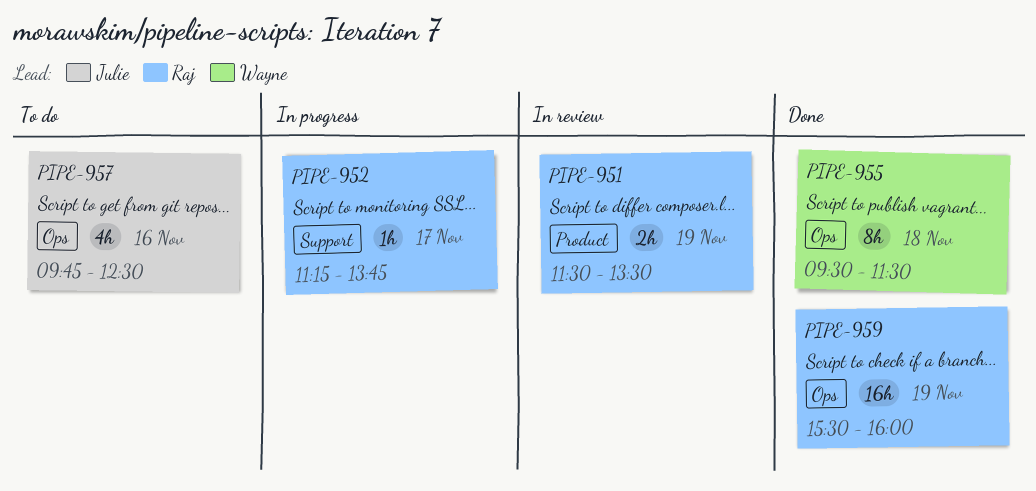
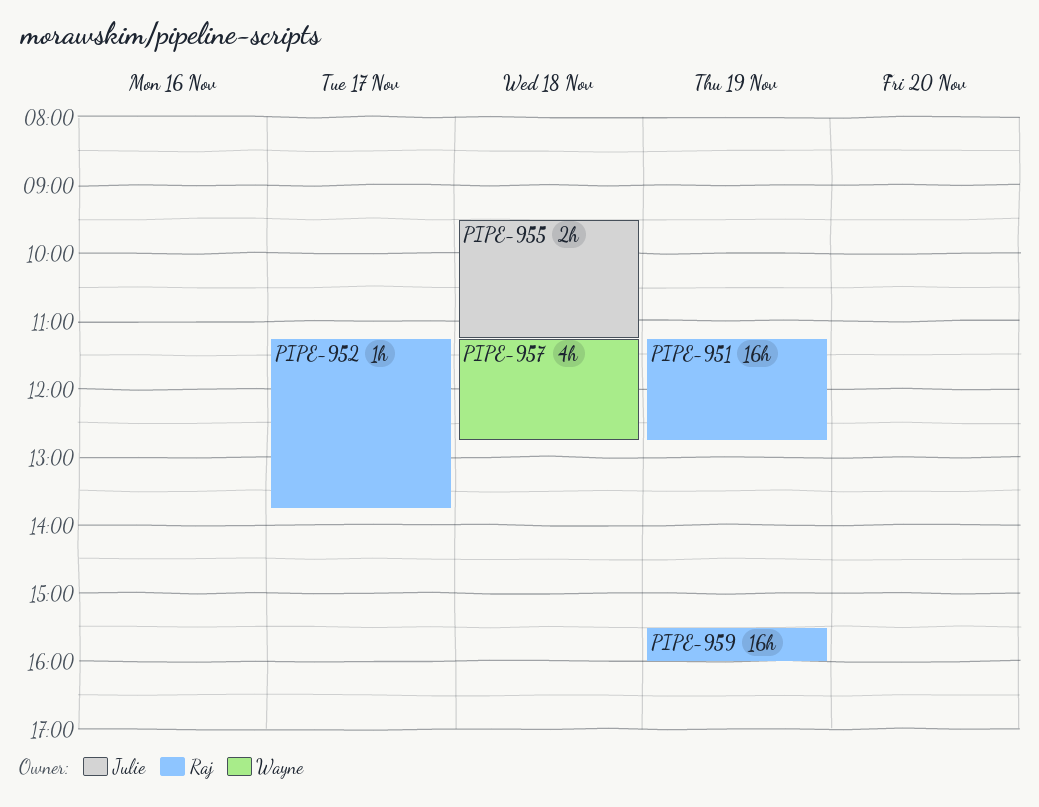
PIPE-951, estimate: 2h -> 16h
PIPE-951, begins: 11:30 -> 11:15
PIPE-951, ends: 13:30 -> 12:45
PIPE-955, owner: Wayne -> Julie
PIPE-955, estimate: 8h -> 2h
PIPE-955, ends: 11:30 -> 11:15
PIPE-957, owner: Julie -> Wayne
PIPE-957, day: Nov 16 -> Nov 18
PIPE-957, begins: 09:45 -> 11:15
PIPE-957, ends: 12:30 -> 12:45

